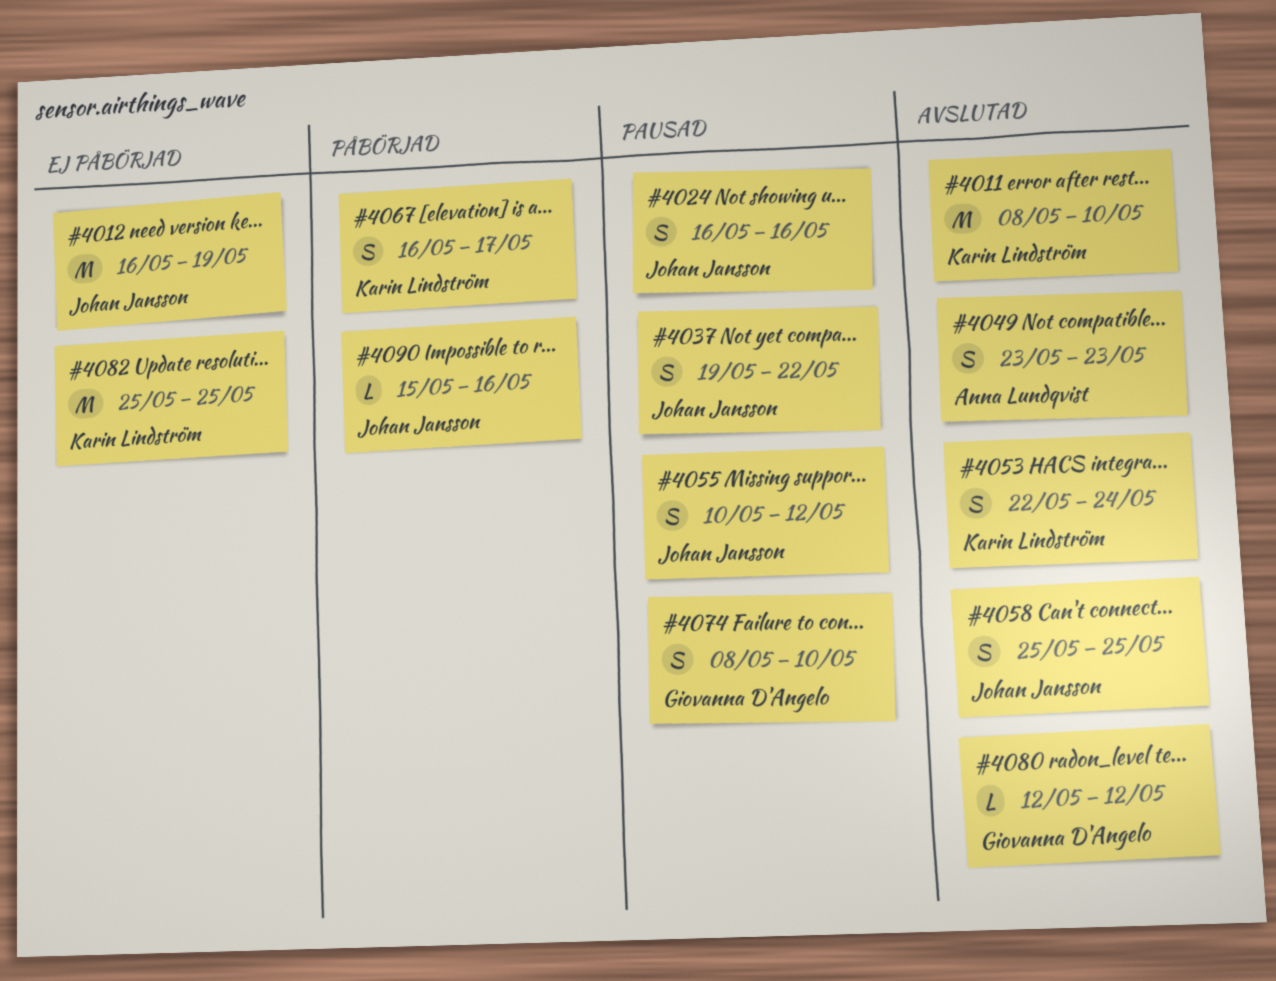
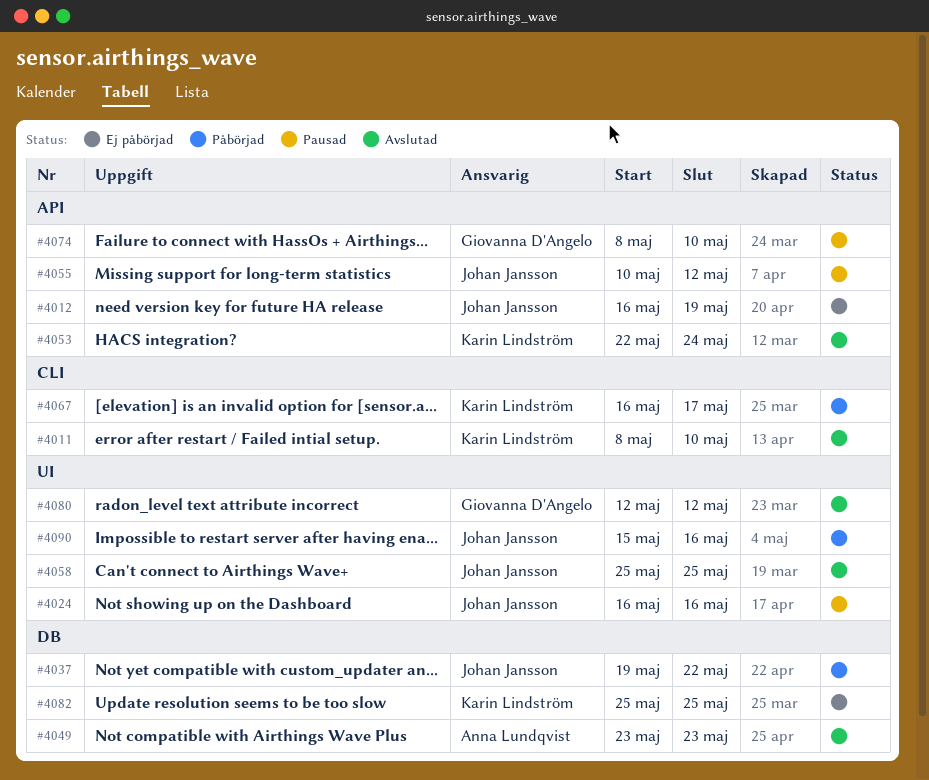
#4037, status: Pausad -> Påbörjad

